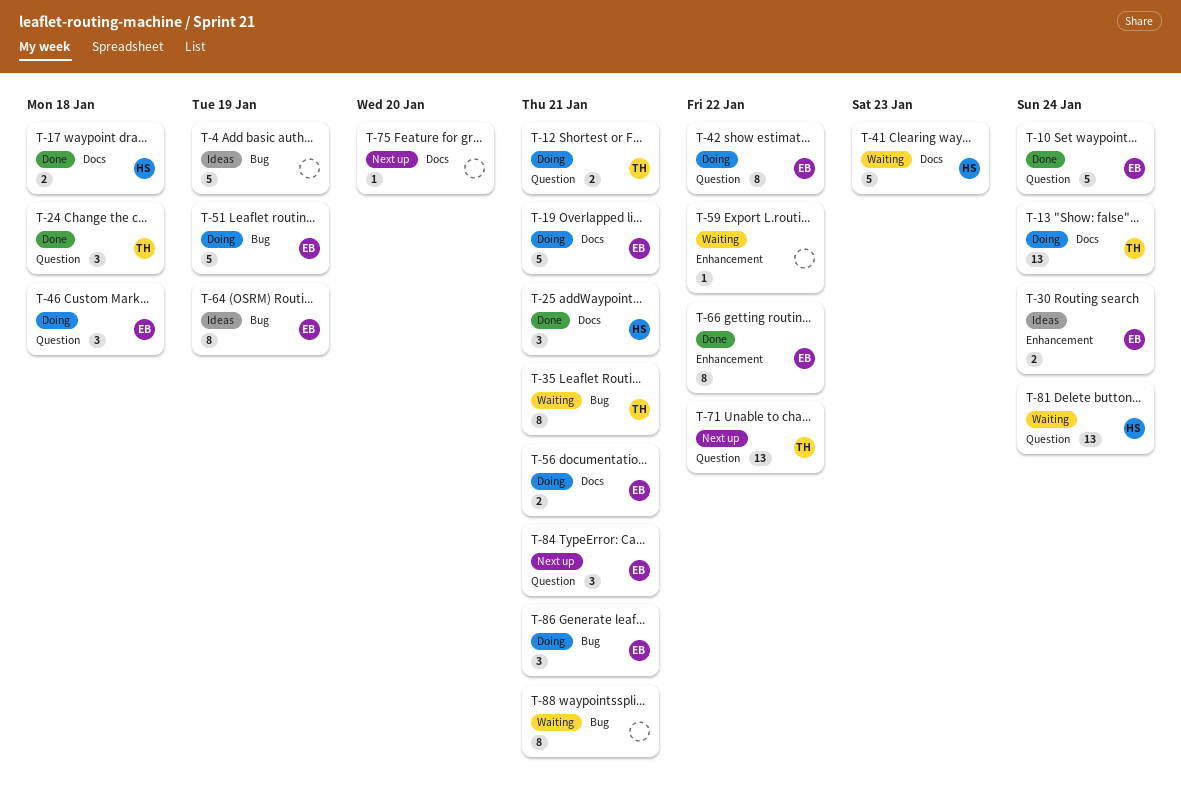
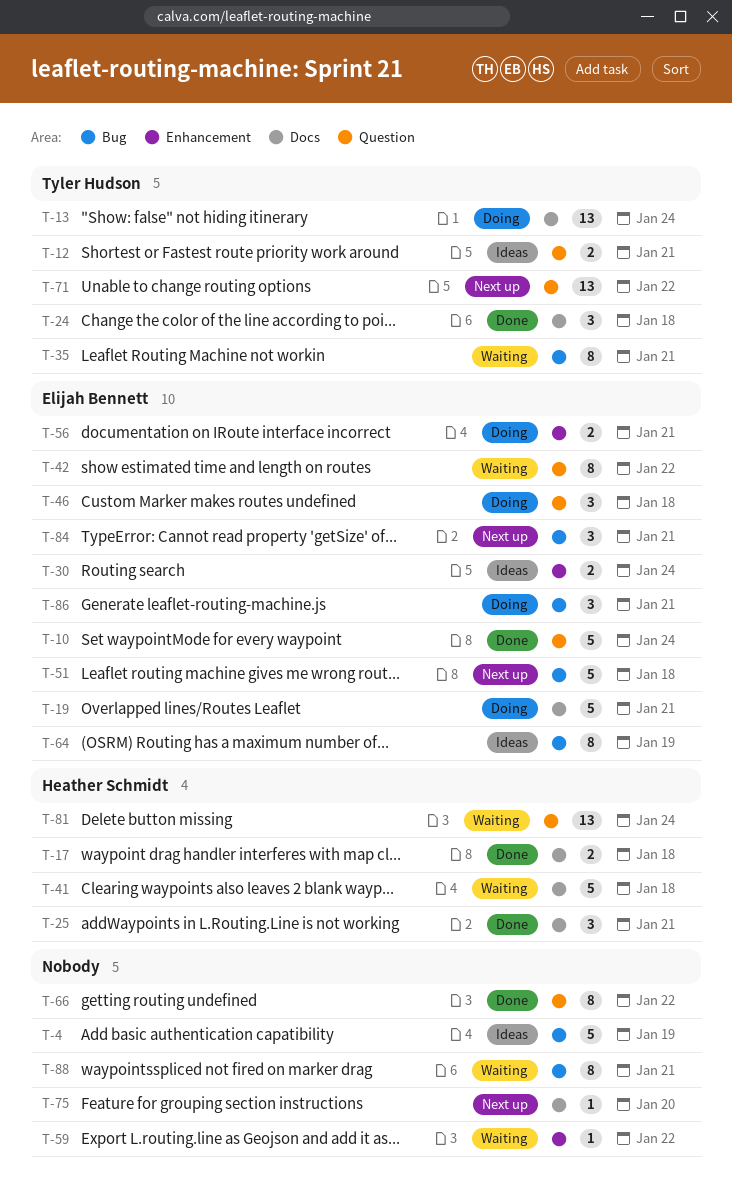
T-12, status: Doing -> Ideas
T-24, label: Question -> Docs
T-41, due: Jan 23 -> Jan 18
T-42, status: Doing -> Waiting
T-51, status: Doing -> Next up
T-51, due: Jan 19 -> Jan 18
T-56, label: Docs -> Enhancement
T-66, owner: Elijah Bennett -> none
T-66, label: Enhancement -> Question
T-84, label: Question -> Bug

